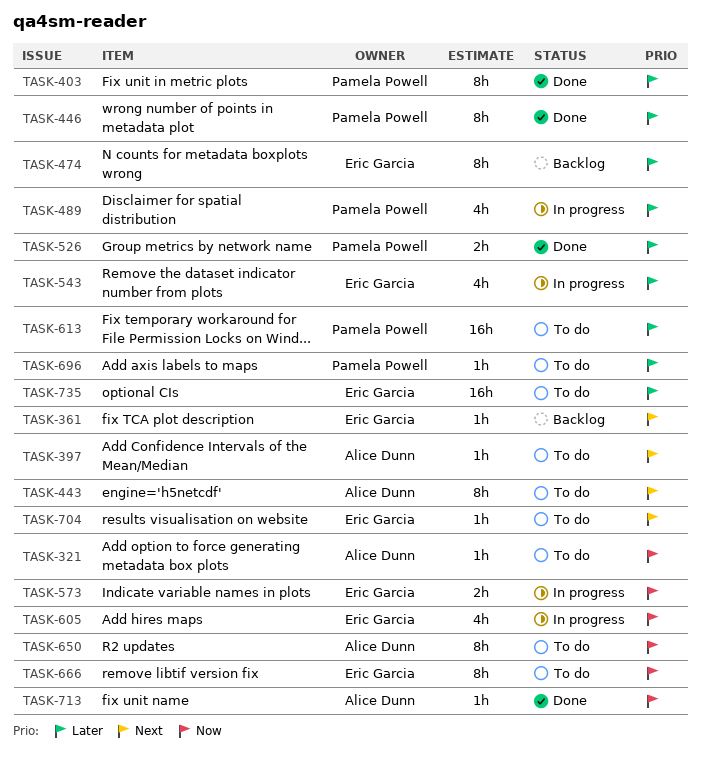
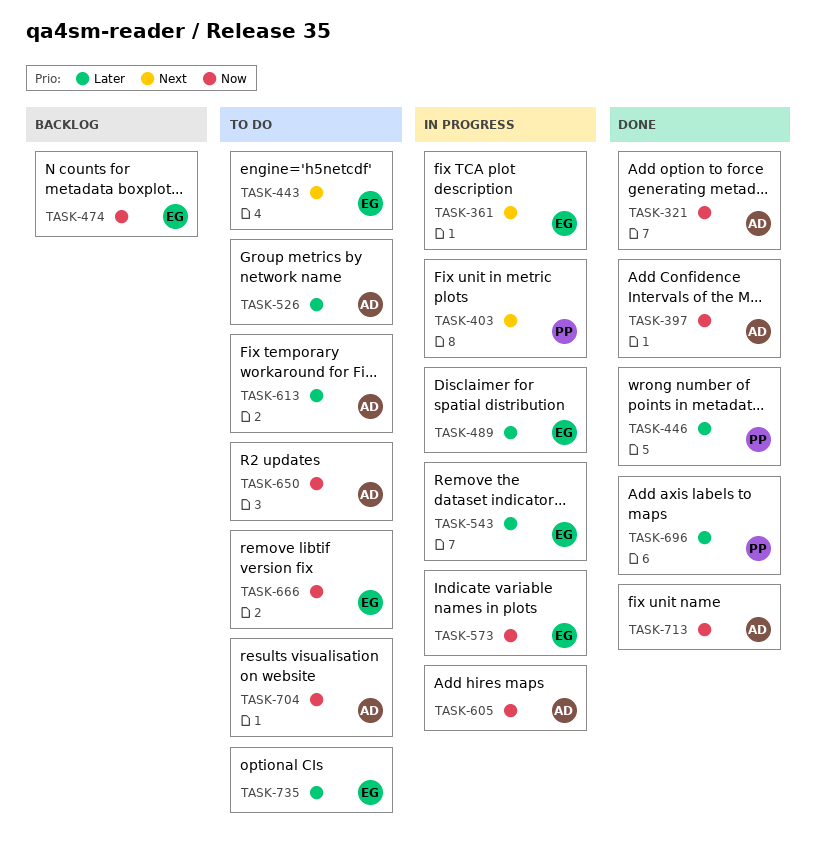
TASK-321, status: To do -> Done
TASK-361, status: Backlog -> In progress
TASK-397, status: To do -> Done
TASK-397, priority: Next -> Now
TASK-403, status: Done -> In progress
TASK-403, priority: Later -> Next
TASK-443, owner: Alice Dunn -> Eric Garcia
TASK-474, priority: Later -> Now
TASK-489, owner: Pamela Powell -> Eric Garcia
TASK-526, status: Done -> To do
TASK-526, owner: Pamela Powell -> Alice Dunn
TASK-605, owner: Eric Garcia -> Alice Dunn
TASK-613, owner: Pamela Powell -> Alice Dunn
TASK-696, status: To do -> Done
TASK-704, owner: Eric Garcia -> Alice Dunn
TASK-704, priority: Next -> Now

